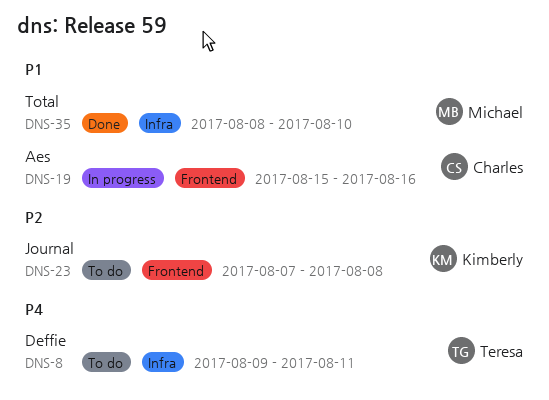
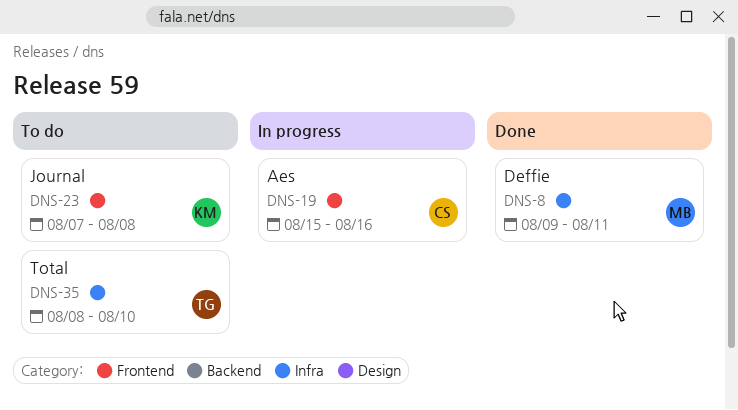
DNS-8, status: To do -> Done
DNS-8, owner: Teresa -> Michael
DNS-35, status: Done -> To do
DNS-35, owner: Michael -> Teresa

